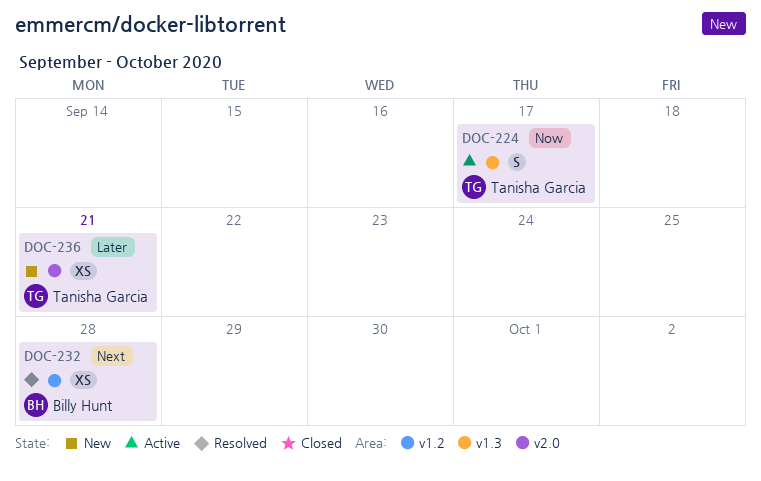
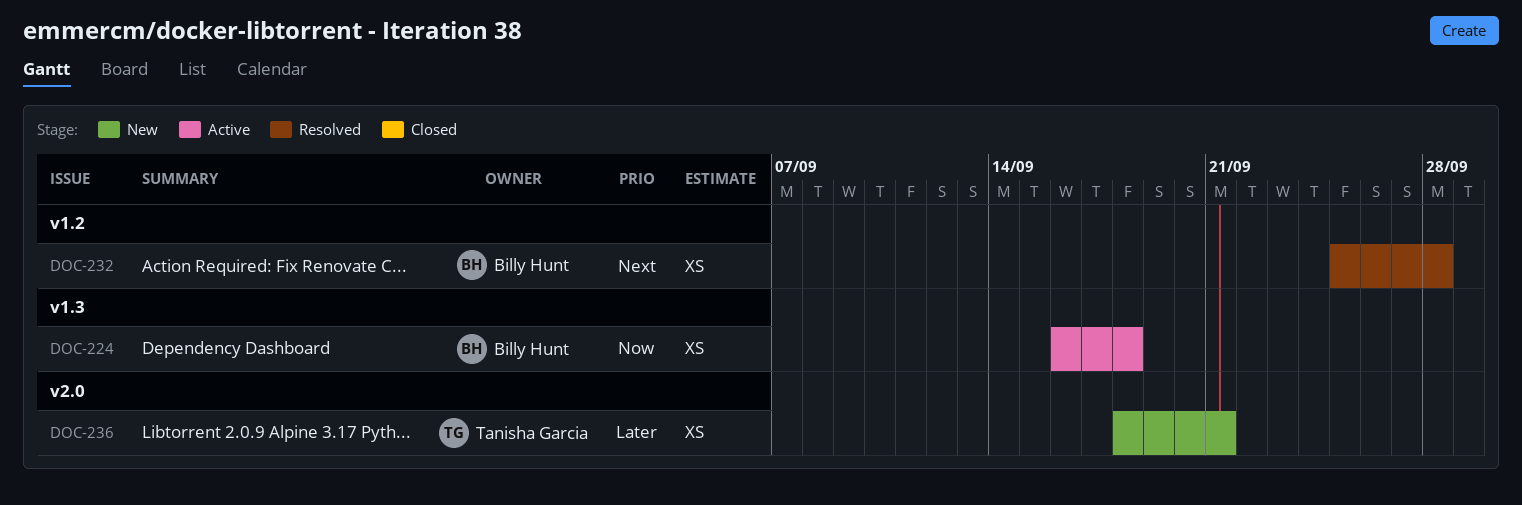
DOC-224, owner: Tanisha Garcia -> Billy Hunt
DOC-224, estimate: S -> XS
DOC-224, due: Sep 17 -> Sep 18

